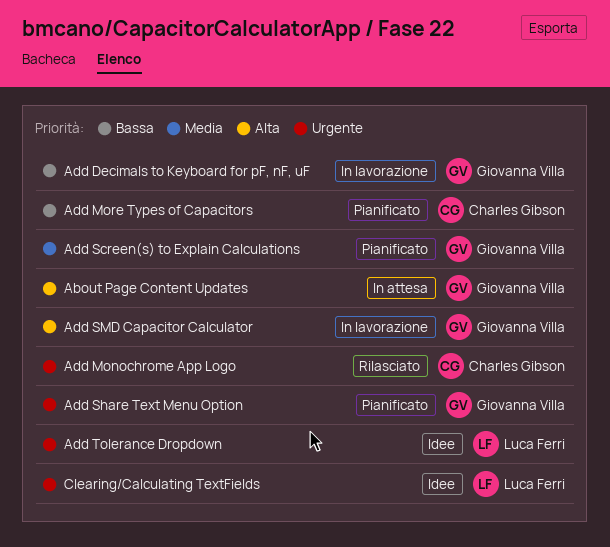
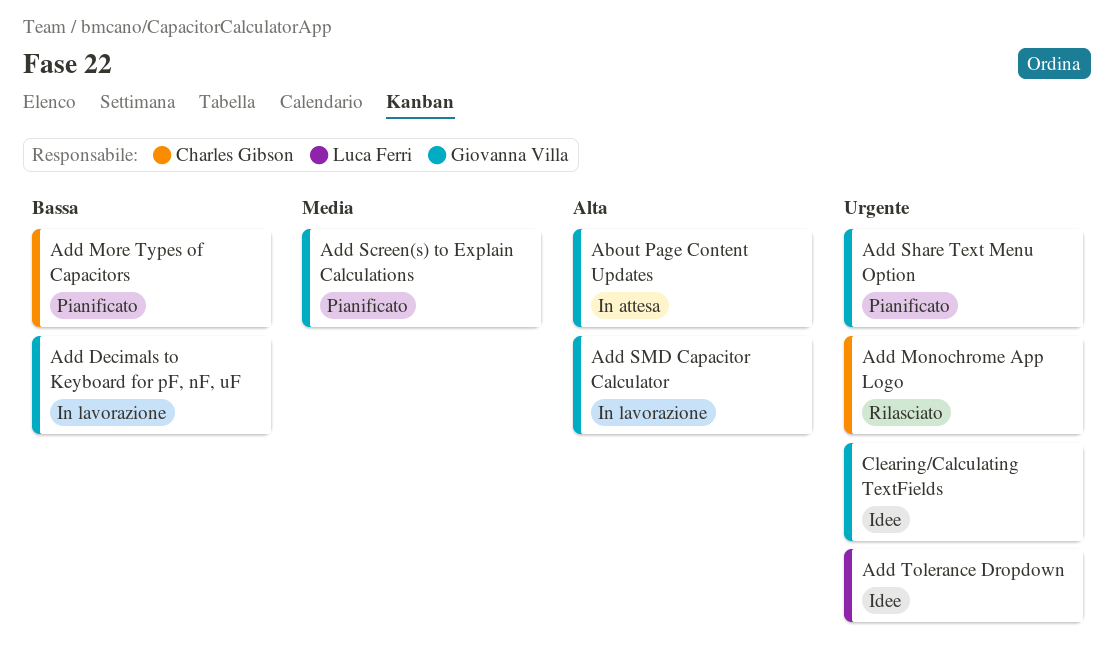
Clearing/Calculating TextFields, owner: Luca Ferri -> Giovanna Villa

